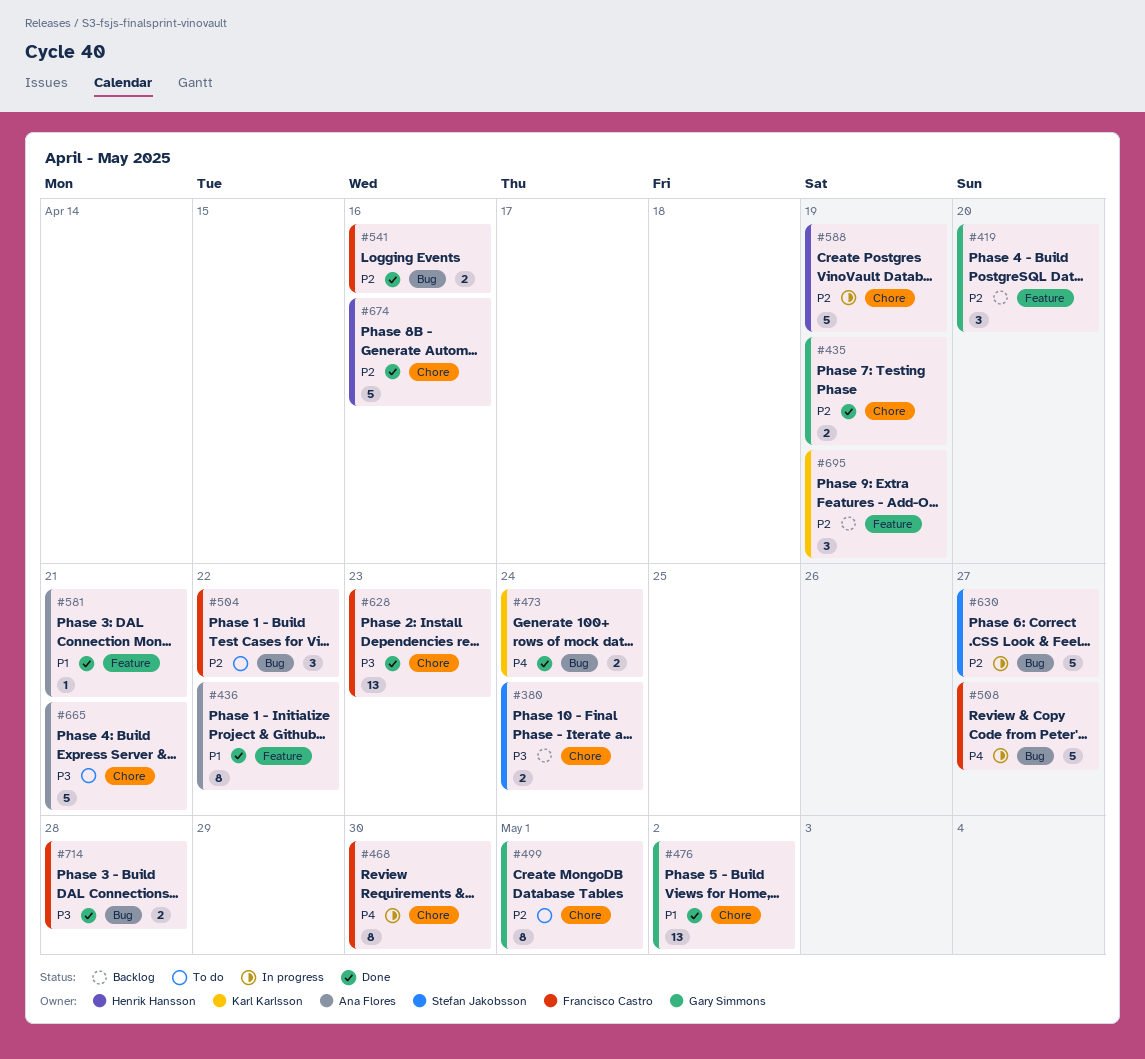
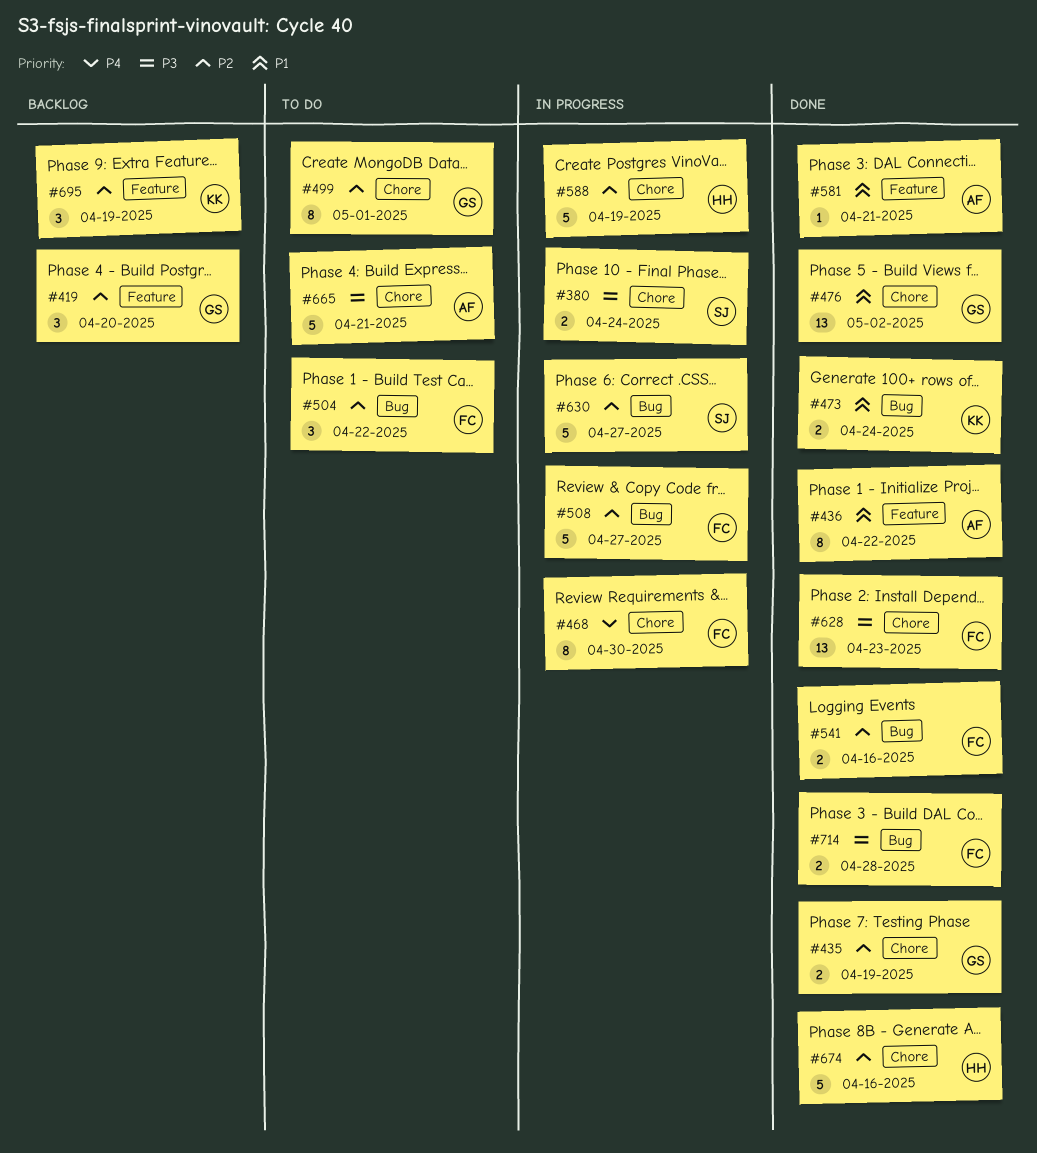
#380, status: Backlog -> In progress
#473, priority: P4 -> P1
#508, priority: P4 -> P2

